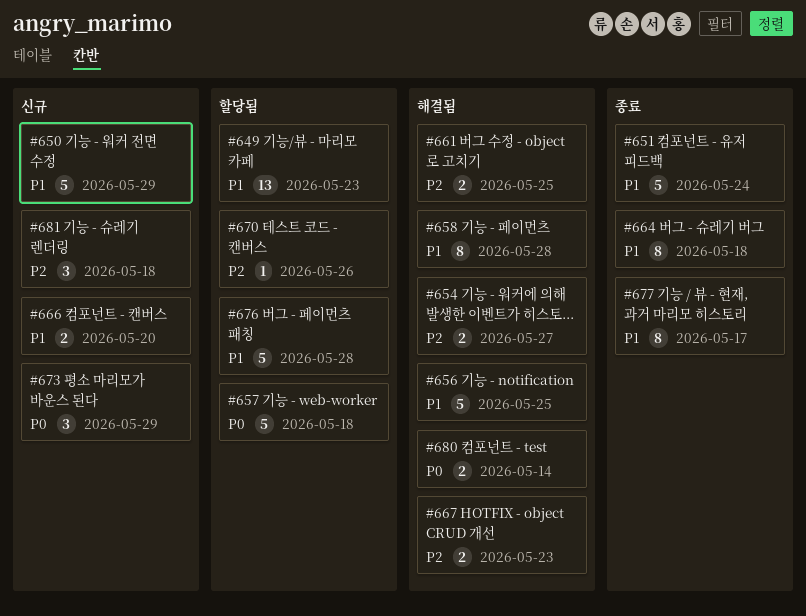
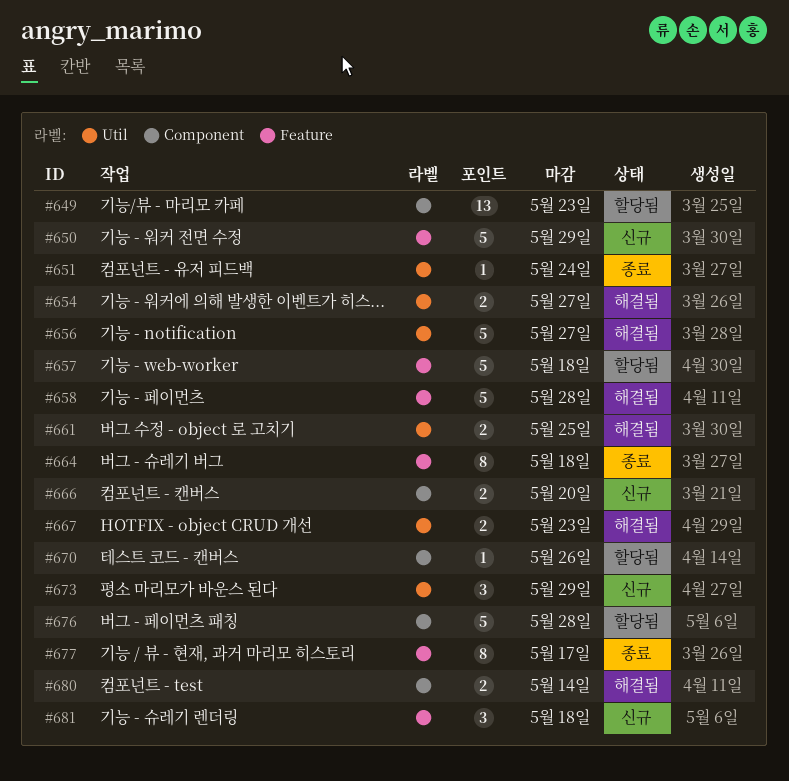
#651, estimate: 5 -> 1
#656, due: May 25 -> May 27
#658, estimate: 8 -> 5

